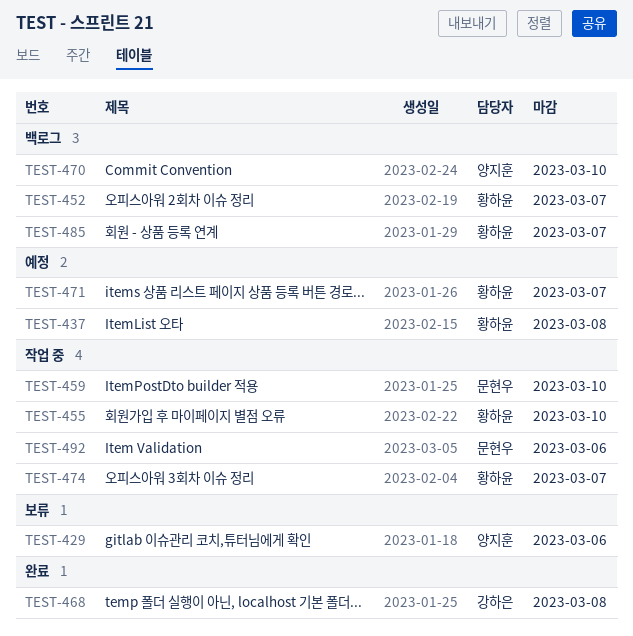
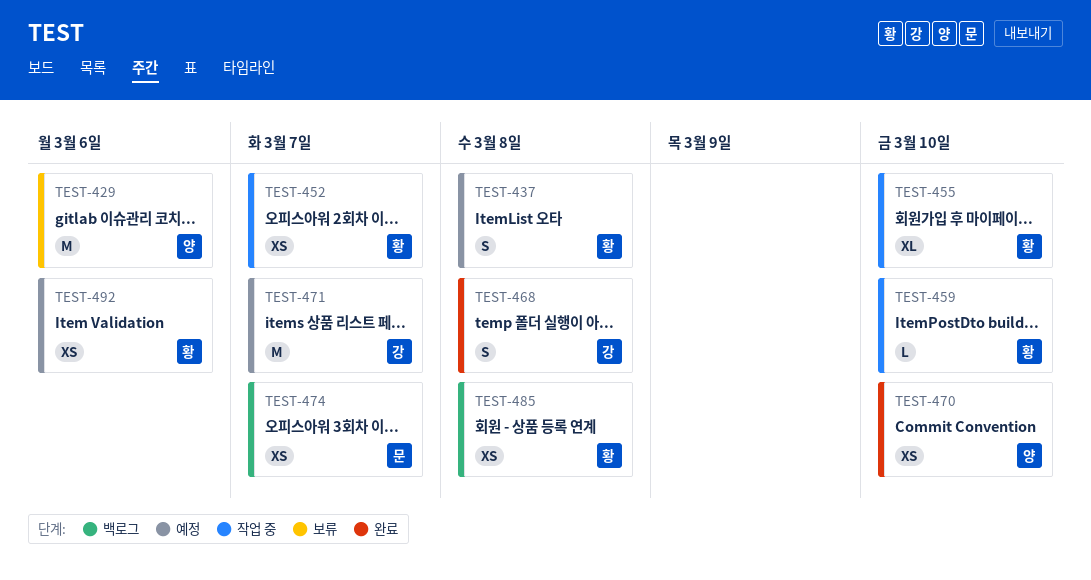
TEST-452, status: 백로그 -> 작업 중
TEST-459, owner: 문현우 -> 황하윤
TEST-470, status: 백로그 -> 완료
TEST-471, owner: 황하윤 -> 강하은
TEST-474, status: 작업 중 -> 백로그
TEST-474, owner: 황하윤 -> 문현우
TEST-485, due: Mar 7 -> Mar 8
TEST-492, status: 작업 중 -> 예정
TEST-492, owner: 문현우 -> 황하윤

